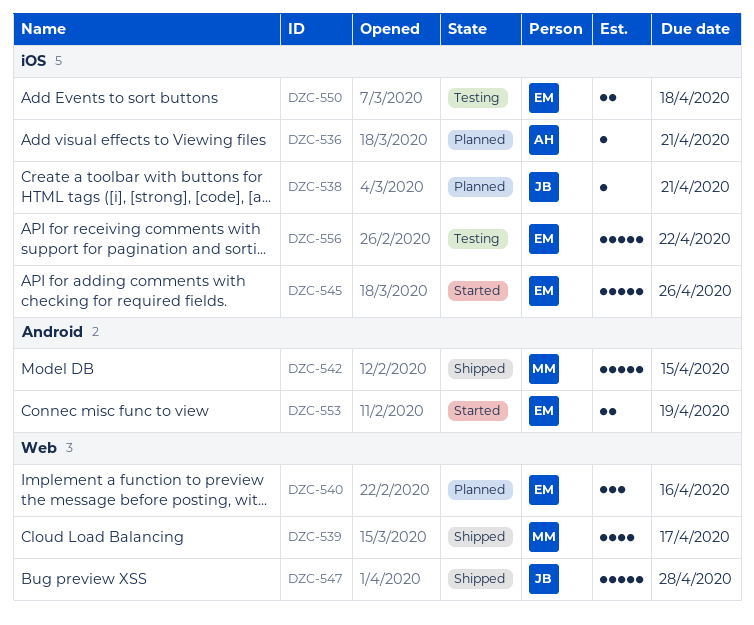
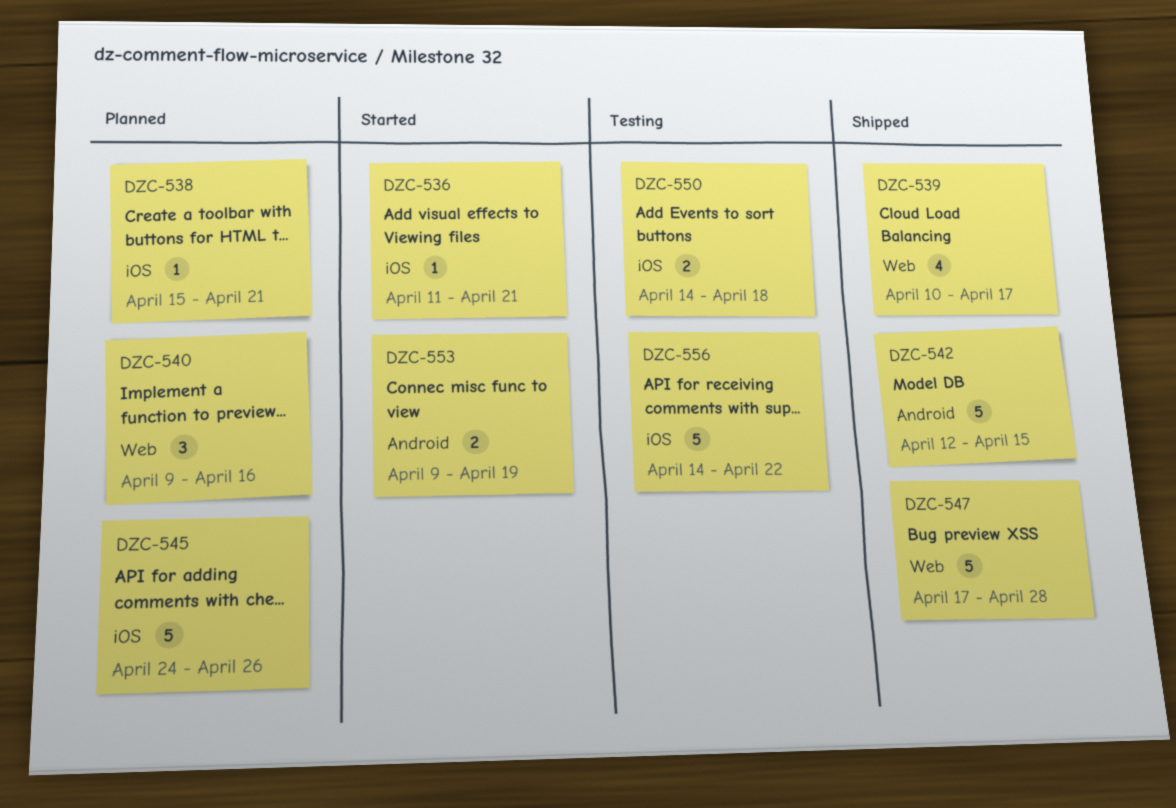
DZC-536, status: Planned -> Started
DZC-545, status: Started -> Planned

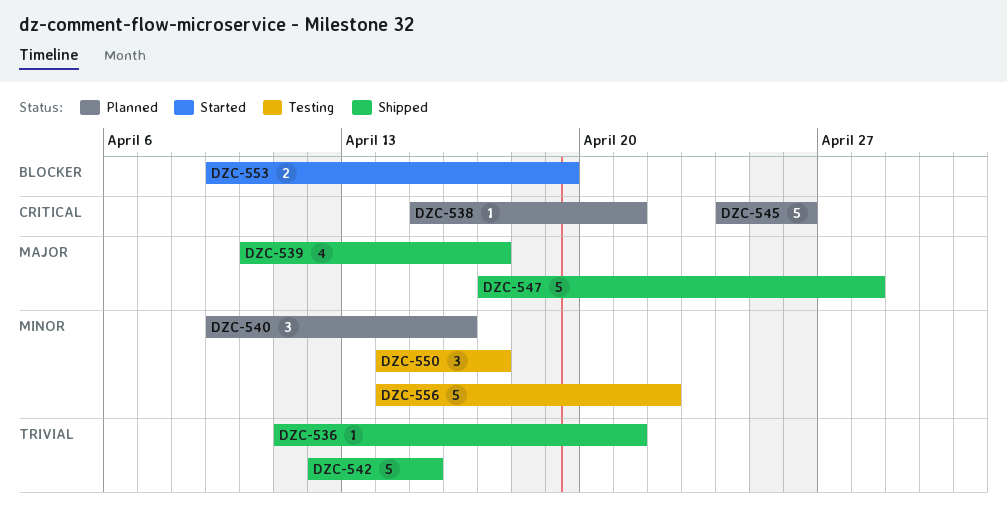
DZC-536, status: Started -> Shipped
DZC-550, estimate: 2 -> 3
DZC-550, due: Apr 18 -> Apr 17

